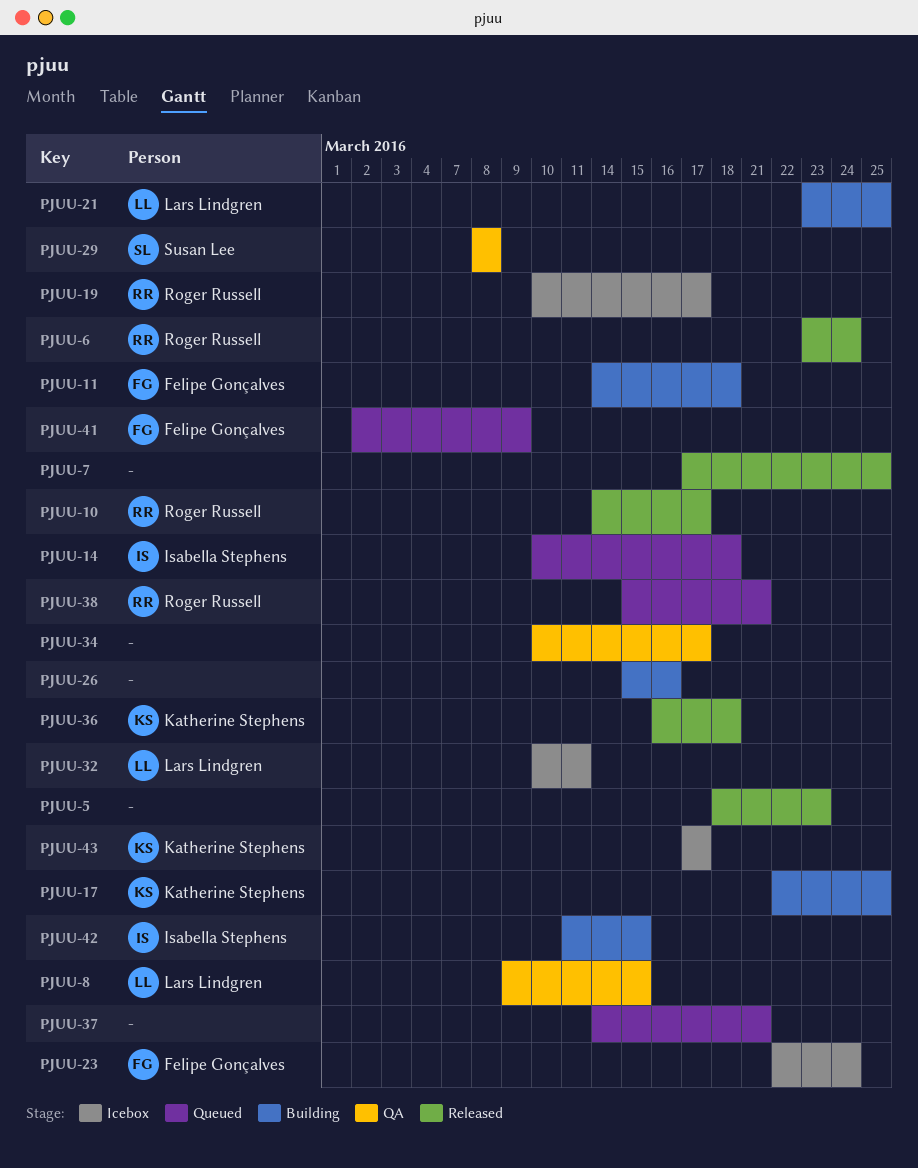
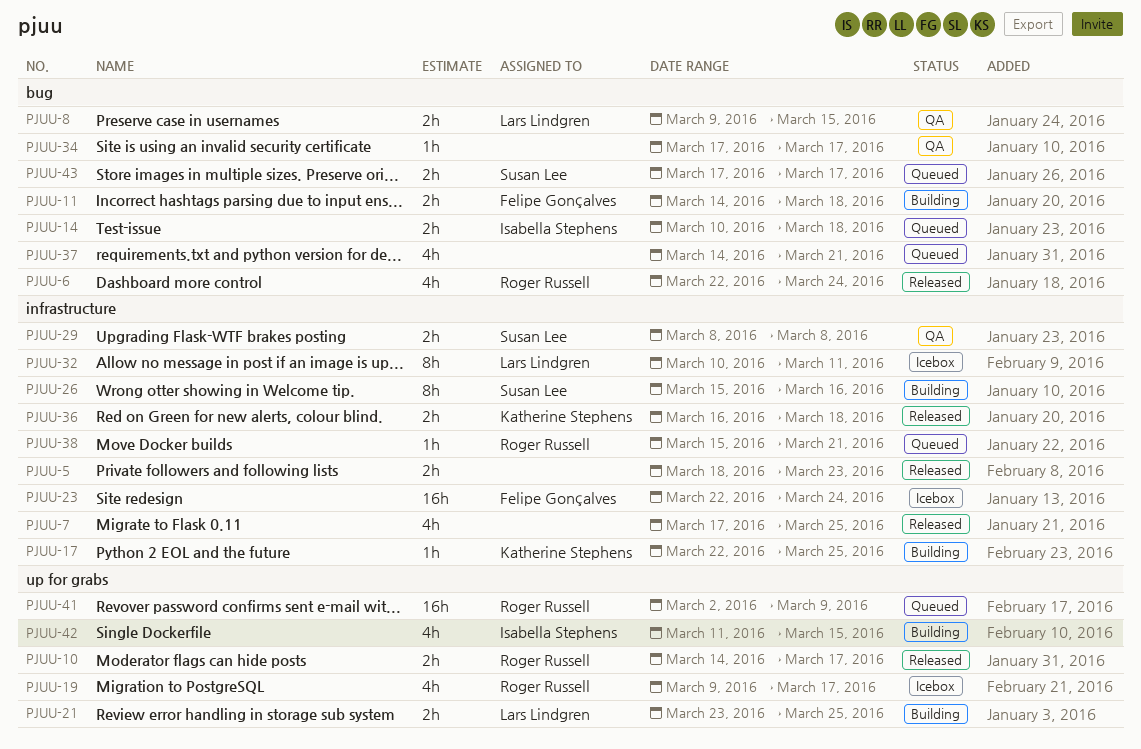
PJUU-6, start: Mar 23 -> Mar 22
PJUU-19, start: Mar 10 -> Mar 9
PJUU-26, owner: none -> Susan Lee
PJUU-34, start: Mar 10 -> Mar 17
PJUU-41, owner: Felipe Gonçalves -> Roger Russell
PJUU-43, status: Icebox -> Queued
PJUU-43, owner: Katherine Stephens -> Susan Lee

